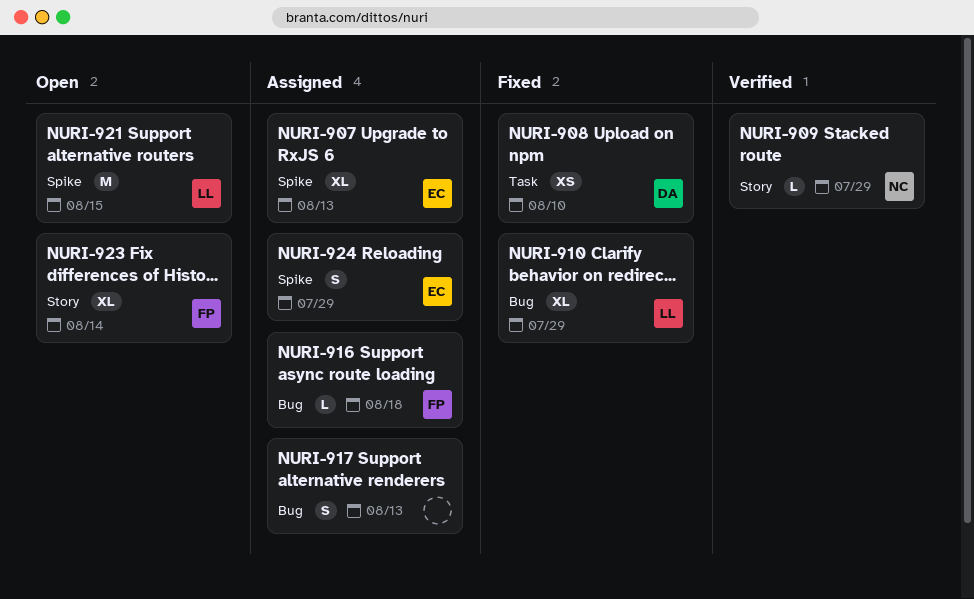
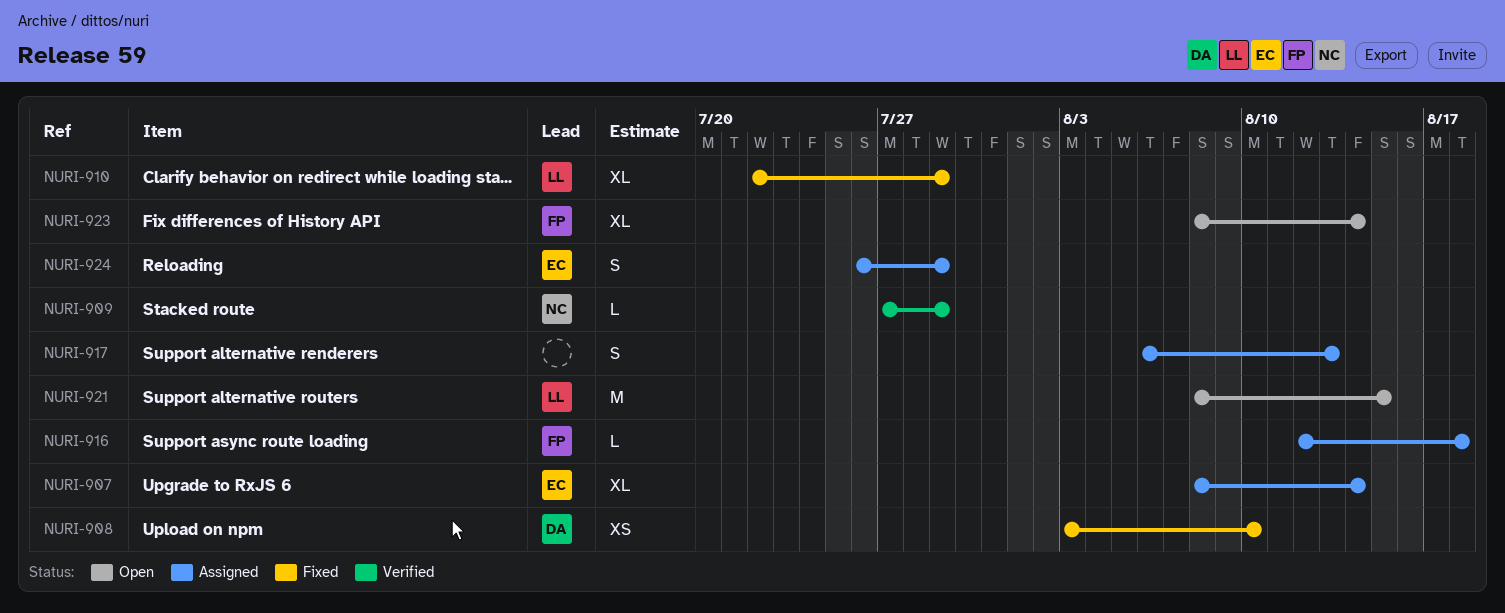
NURI-907, due: Aug 13 -> Aug 14

